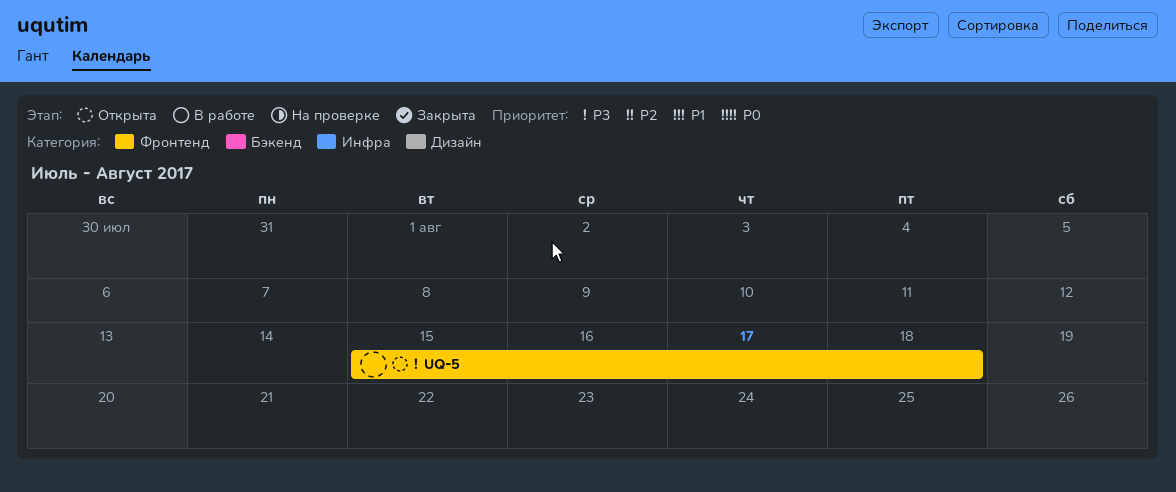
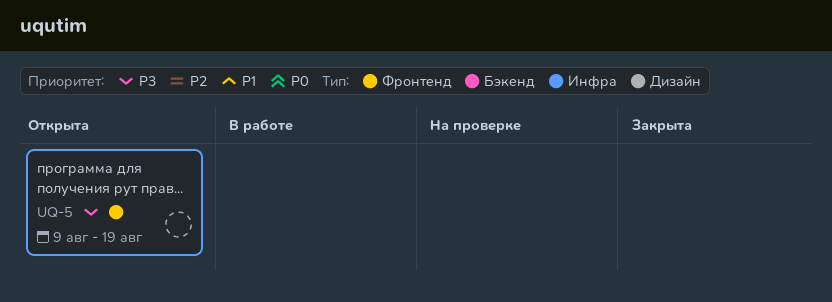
UQ-5, start: Aug 15 -> Aug 9
UQ-5, due: Aug 18 -> Aug 19

